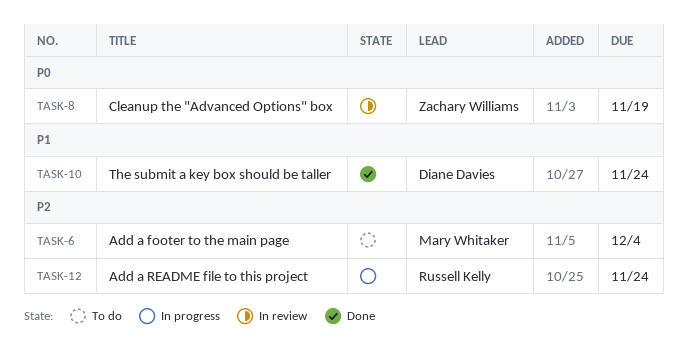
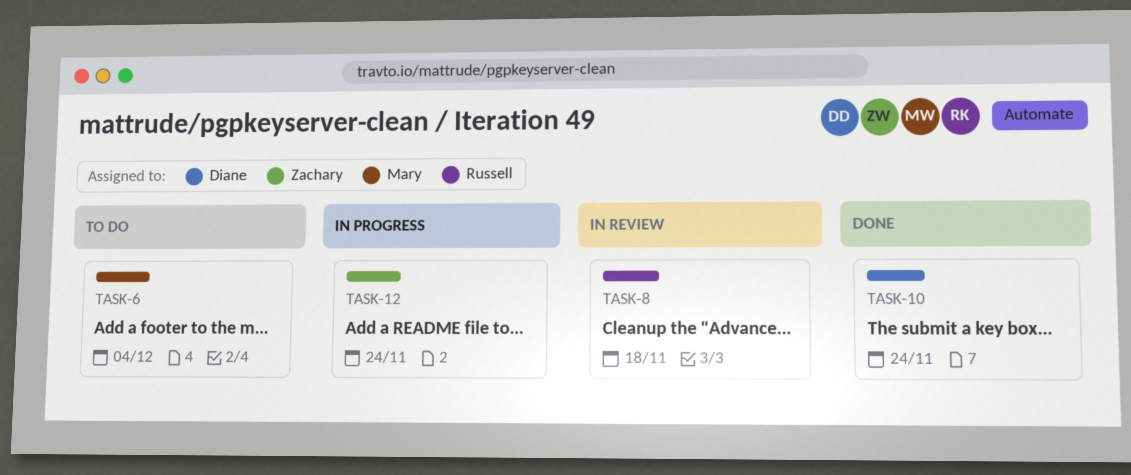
TASK-8, owner: Zachary Williams -> Russell Kelly
TASK-8, due: Nov 19 -> Nov 18
TASK-12, owner: Russell Kelly -> Zachary Williams

